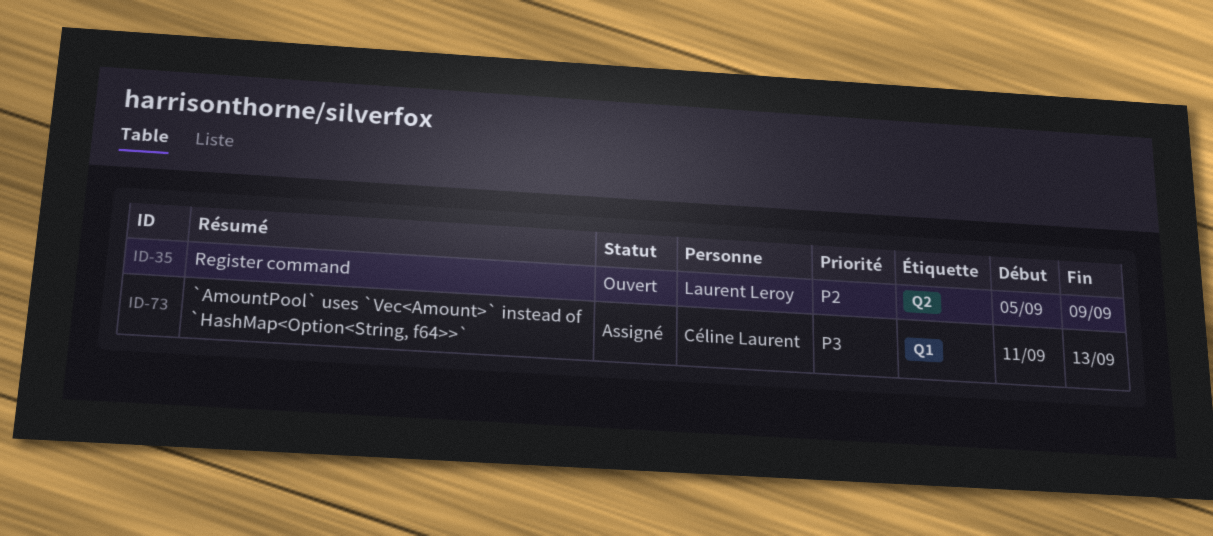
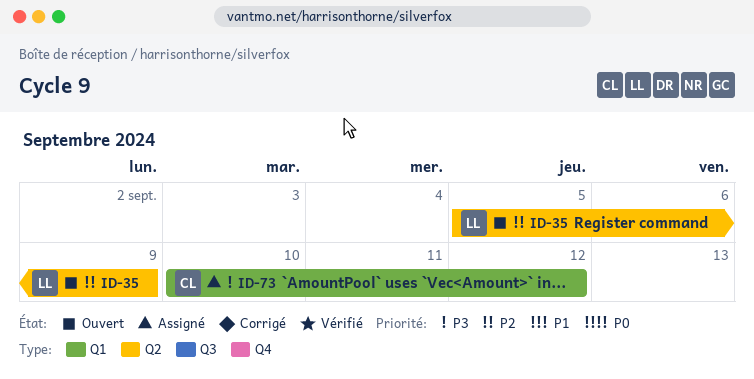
ID-73, start: Sep 11 -> Sep 10
ID-73, due: Sep 13 -> Sep 12

